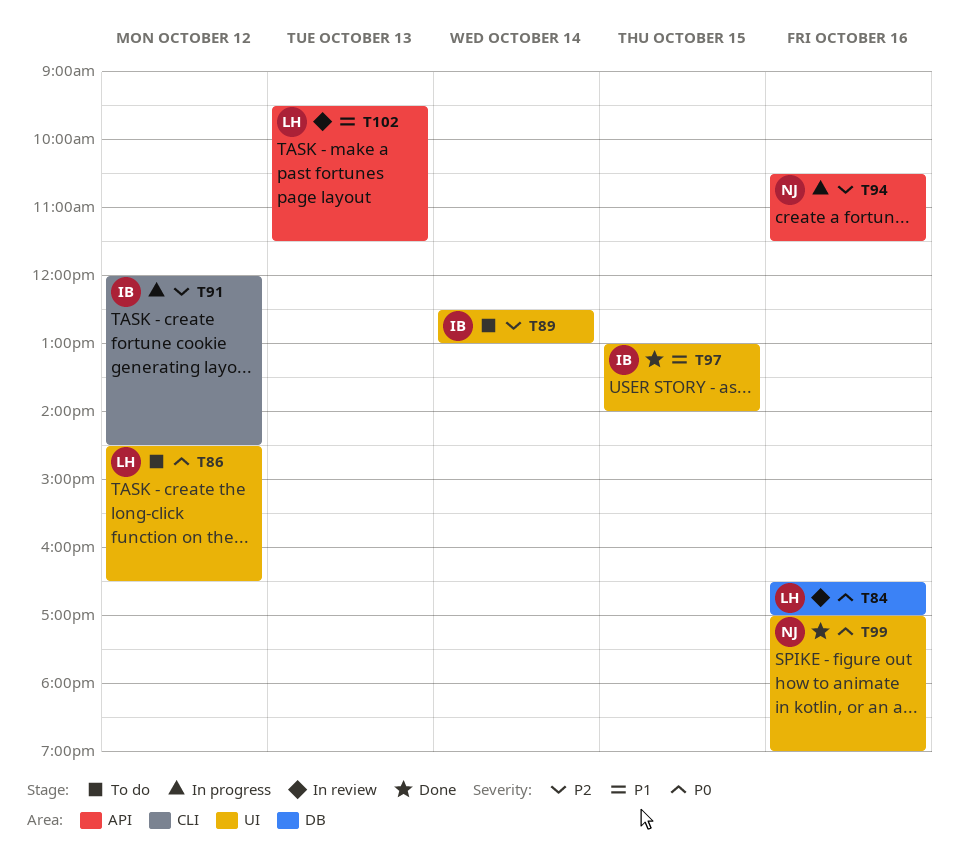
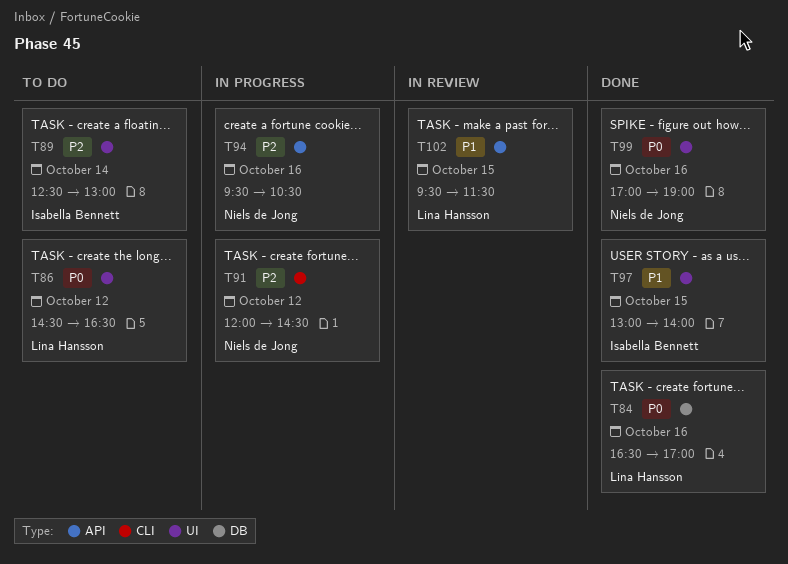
T84, status: In review -> Done
T91, owner: Isabella Bennett -> Niels de Jong
T94, begins: 10:30 -> 09:30
T94, ends: 11:30 -> 10:30
T102, day: Oct 13 -> Oct 15

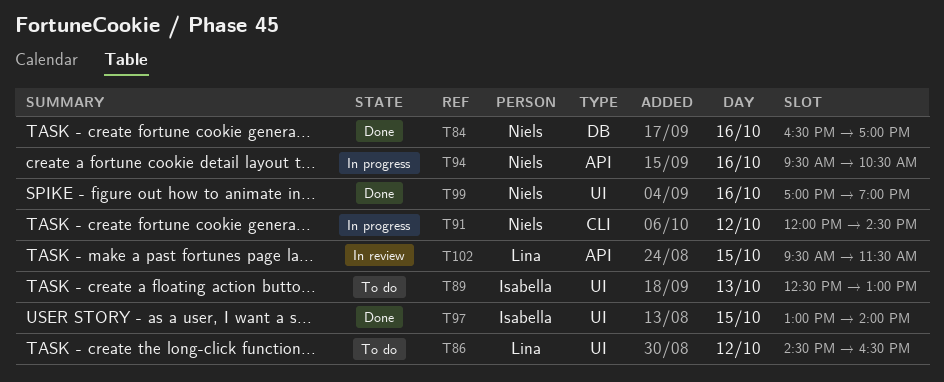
T84, owner: Lina Hansson -> Niels de Jong
T89, day: Oct 14 -> Oct 13

